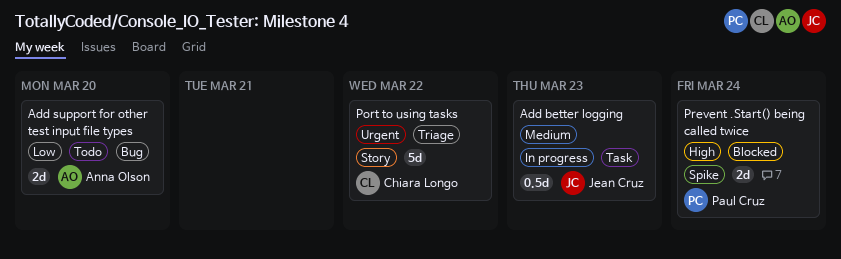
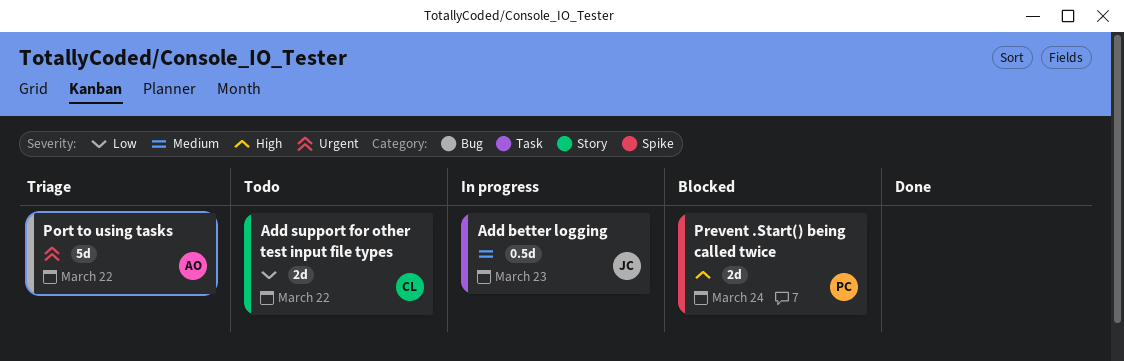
Add support for other test input file types, owner: Anna Olson -> Chiara Longo
Add support for other test input file types, label: Bug -> Story
Add support for other test input file types, due: Mar 20 -> Mar 22
Port to using tasks, owner: Chiara Longo -> Anna Olson
Port to using tasks, label: Story -> Bug

